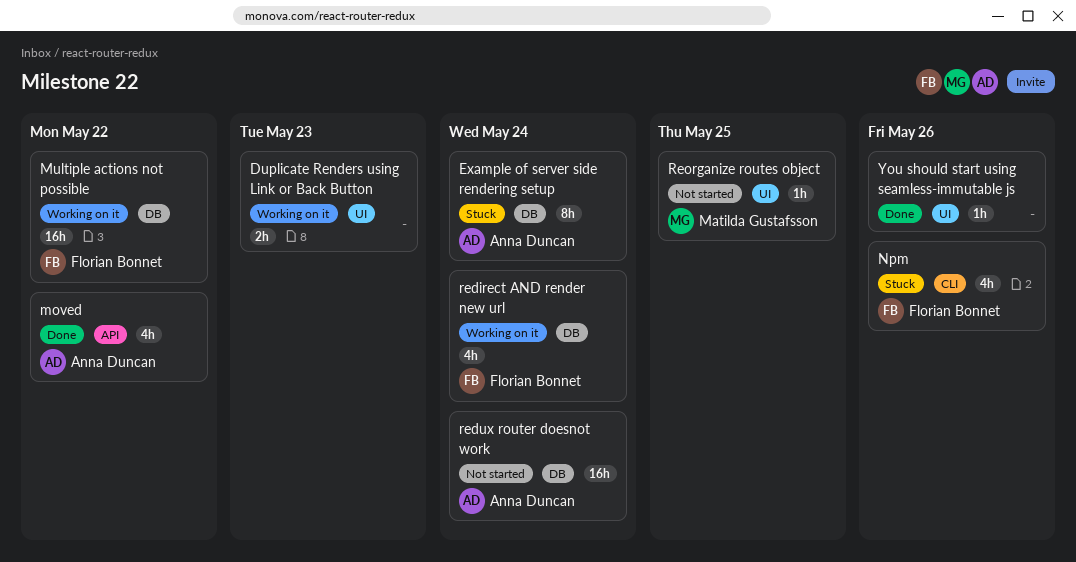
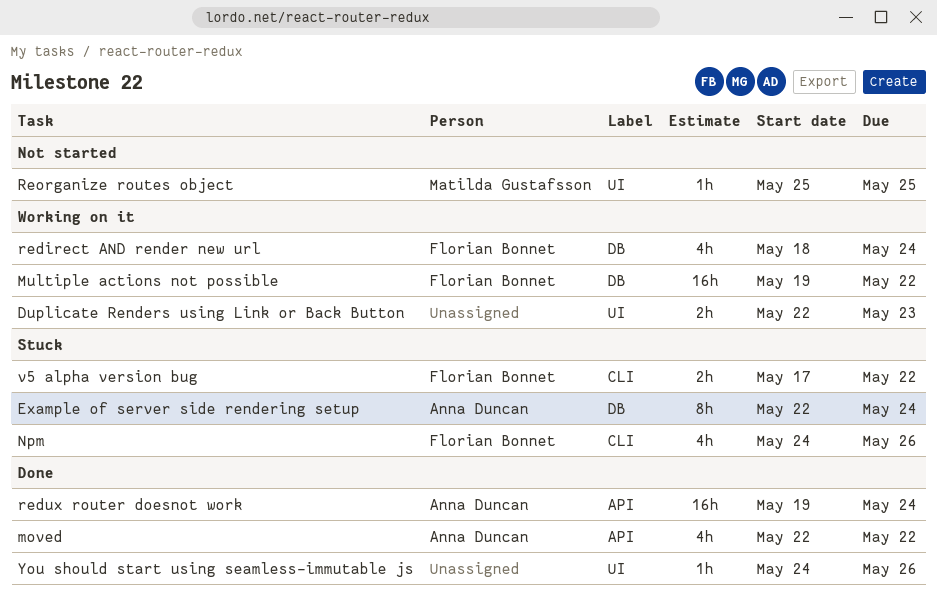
redux router doesnot work, status: Not started -> Done
redux router doesnot work, label: DB -> API
v5 alpha version bug: none -> present

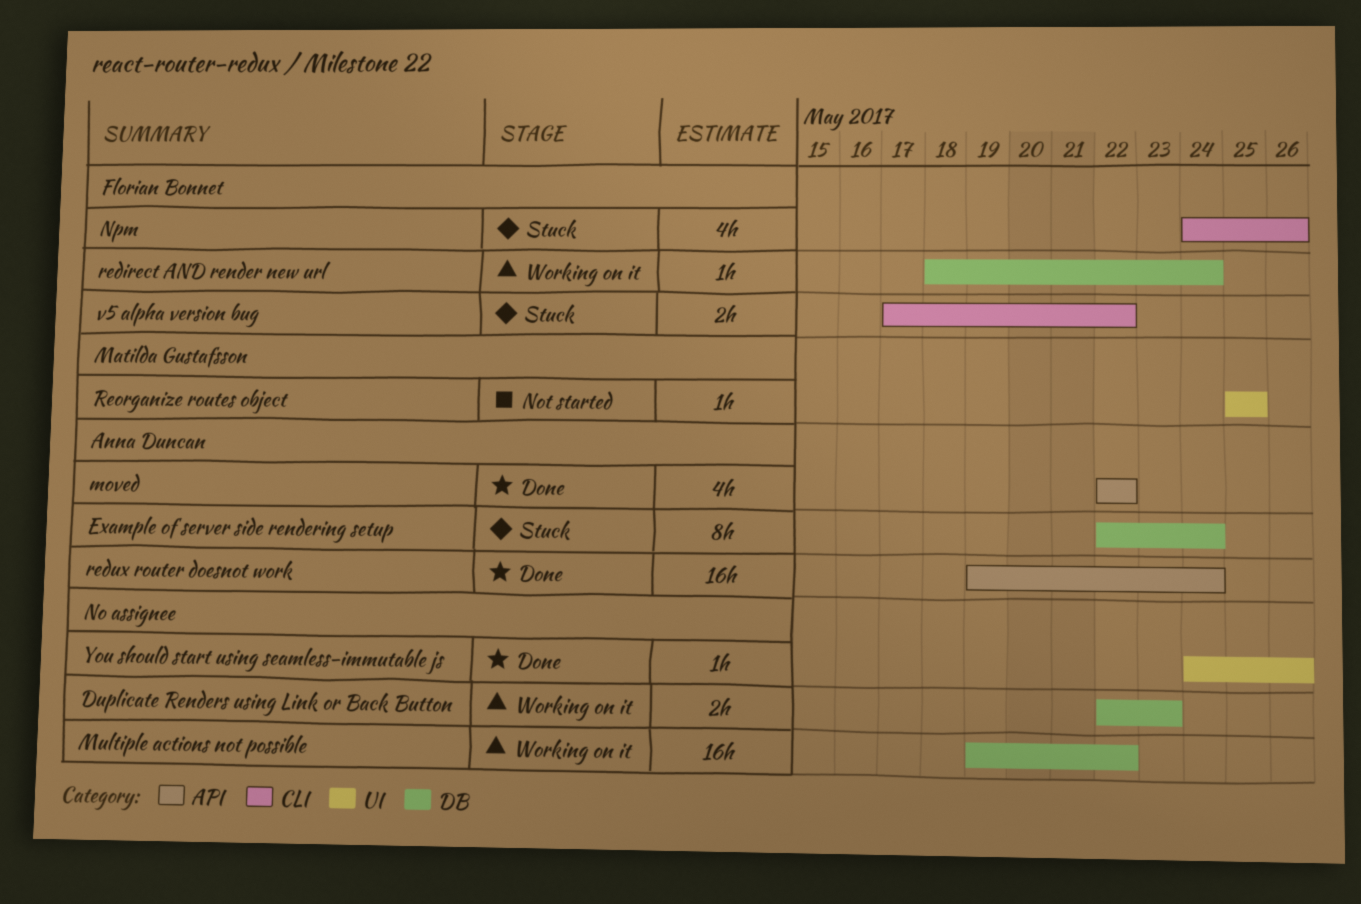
Duplicate Renders using Link or Back Button, label: UI -> DB
Multiple actions not possible, owner: Florian Bonnet -> none
redirect AND render new url, estimate: 4h -> 1h

